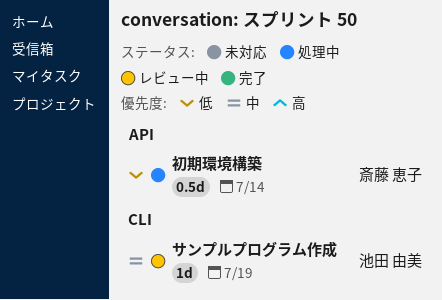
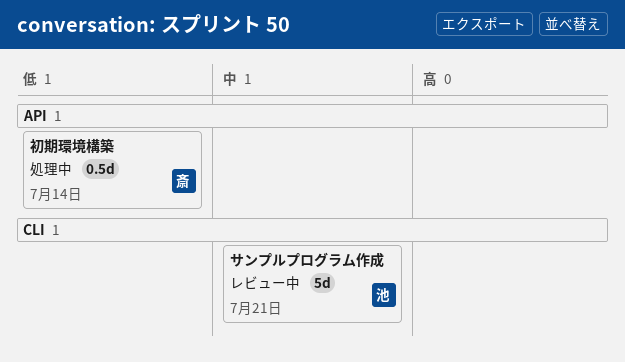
サンプルプログラム作成, estimate: 1d -> 5d
サンプルプログラム作成, due: Jul 19 -> Jul 21

